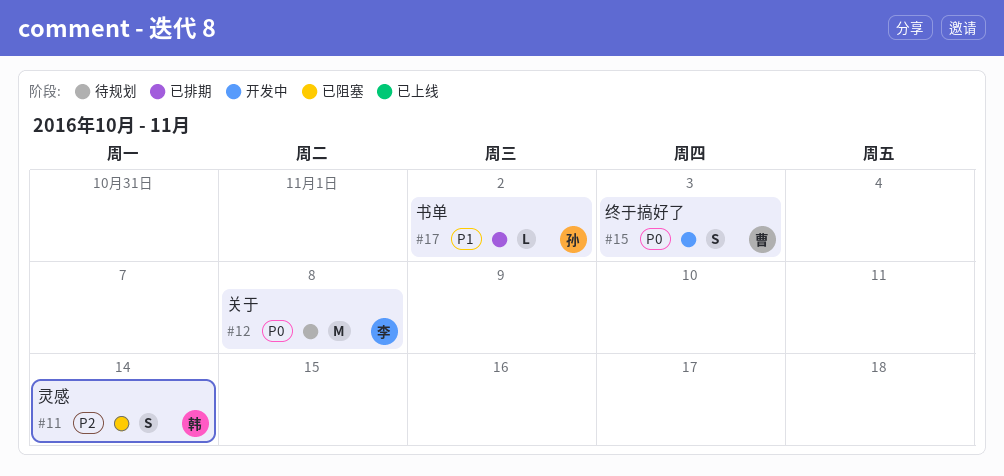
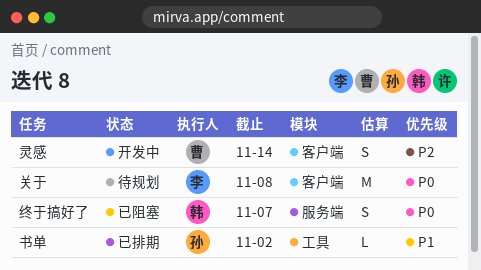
灵感, status: 已阻塞 -> 开发中
灵感, owner: 韩 -> 曹
终于搞好了, status: 开发中 -> 已阻塞
终于搞好了, owner: 曹 -> 韩
终于搞好了, due: Nov 3 -> Nov 7

